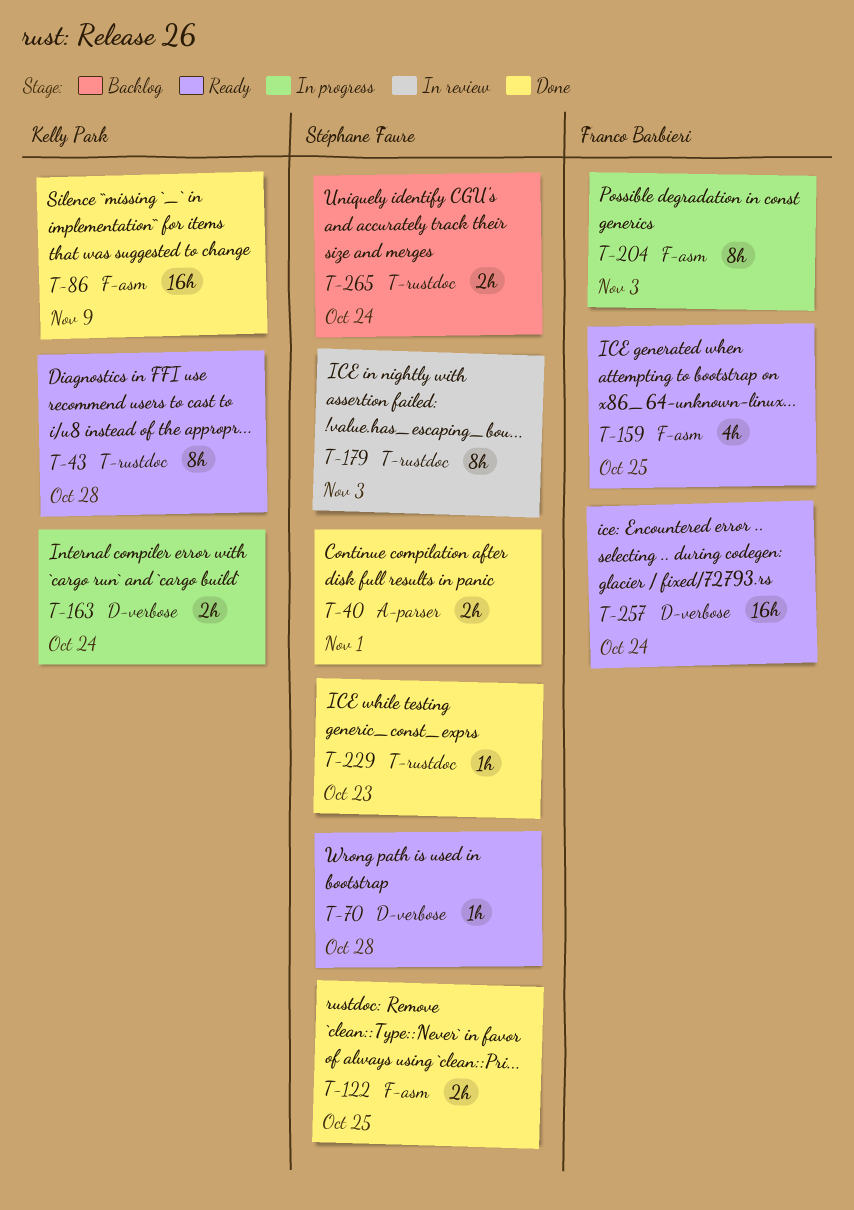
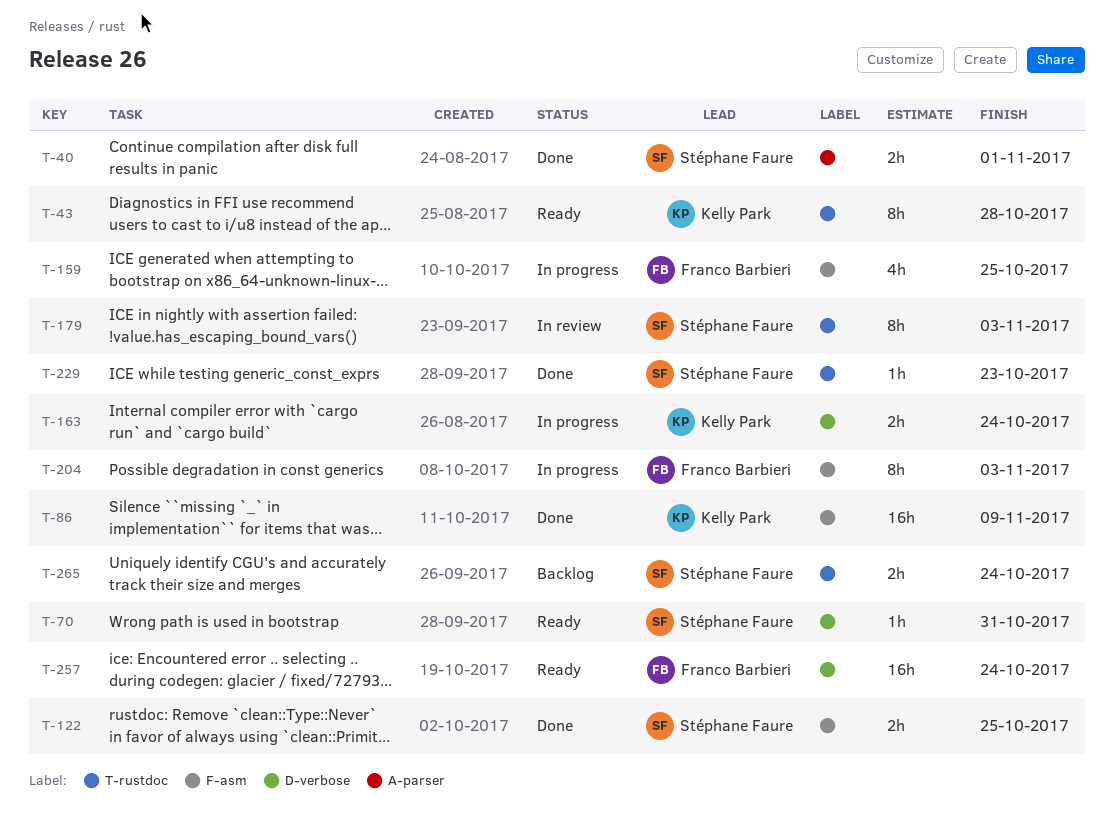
T-70, due: Oct 28 -> Oct 31
T-159, status: Ready -> In progress

